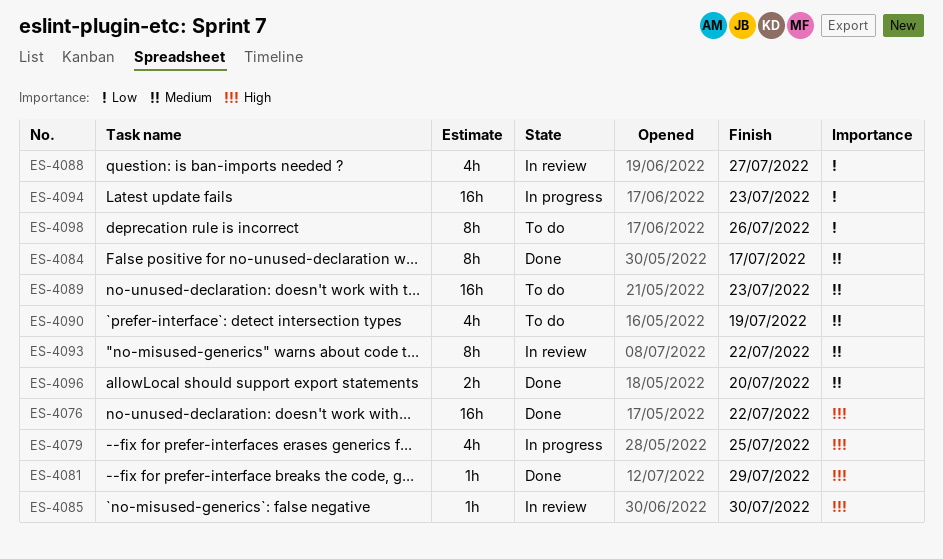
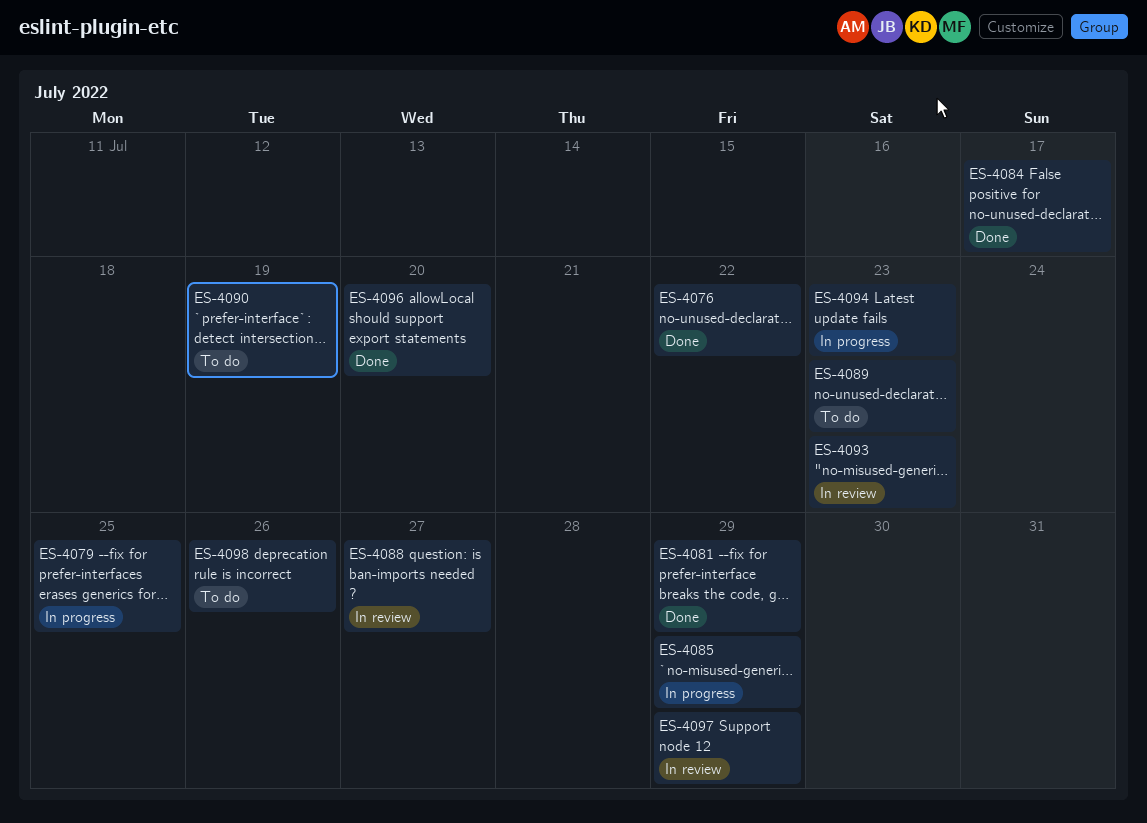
ES-4085, status: In review -> In progress
ES-4085, due: Jul 30 -> Jul 29
ES-4093, due: Jul 22 -> Jul 23
ES-4097: none -> present

